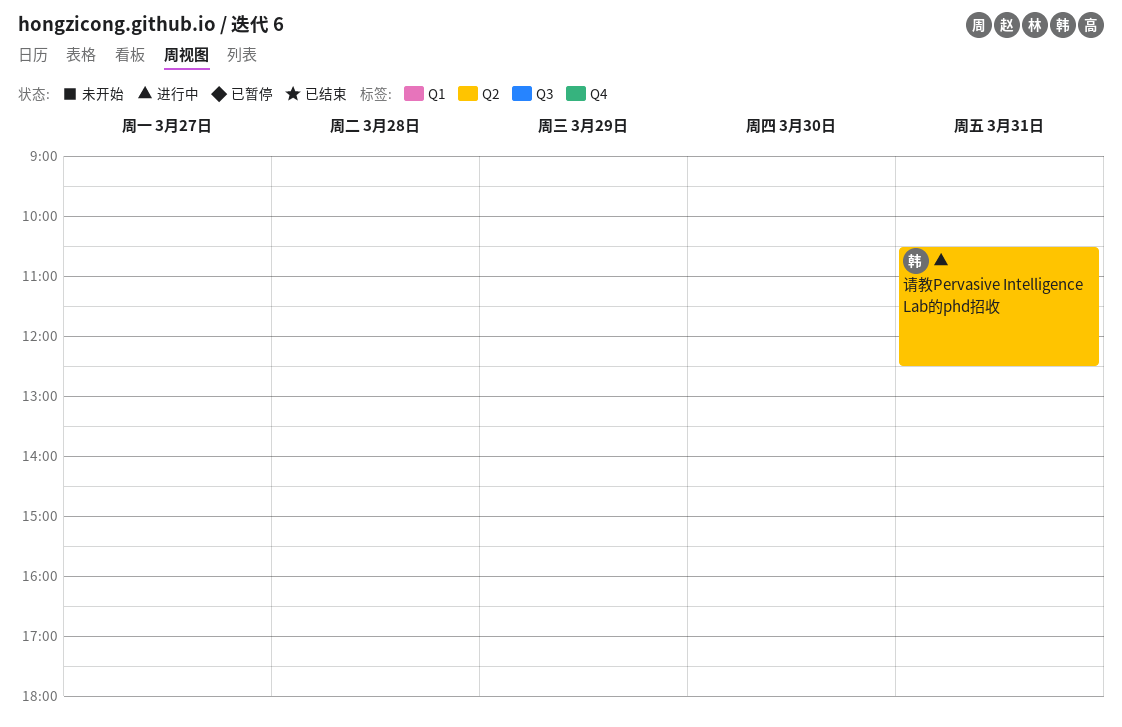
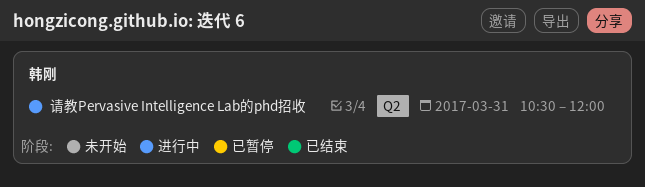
请教Pervasive Intelligence Lab的phd招收, ends: 12:30 -> 12:00

